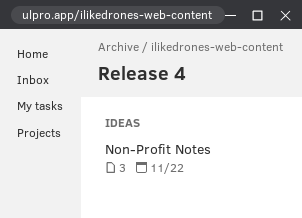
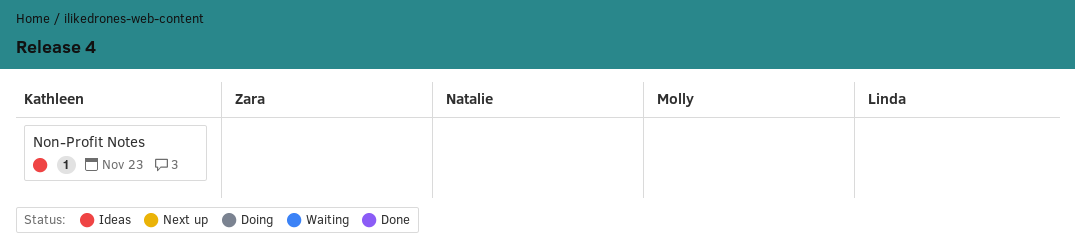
Non-Profit Notes, due: Nov 22 -> Nov 23

